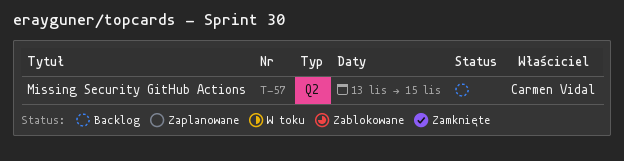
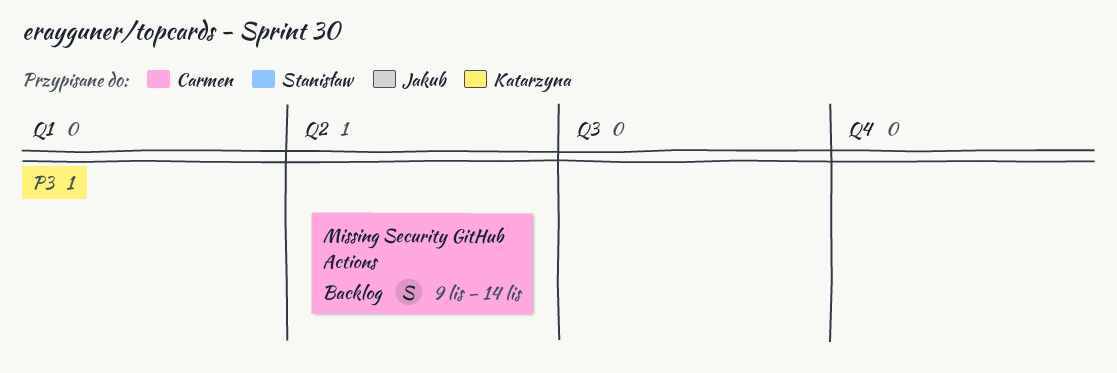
Missing Security GitHub Actions, start: Nov 13 -> Nov 9
Missing Security GitHub Actions, due: Nov 15 -> Nov 14

